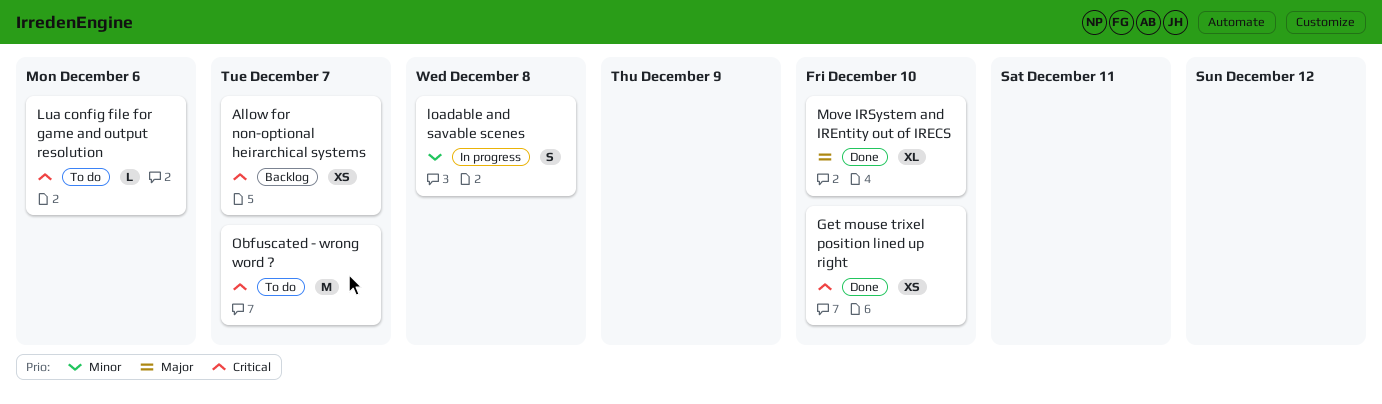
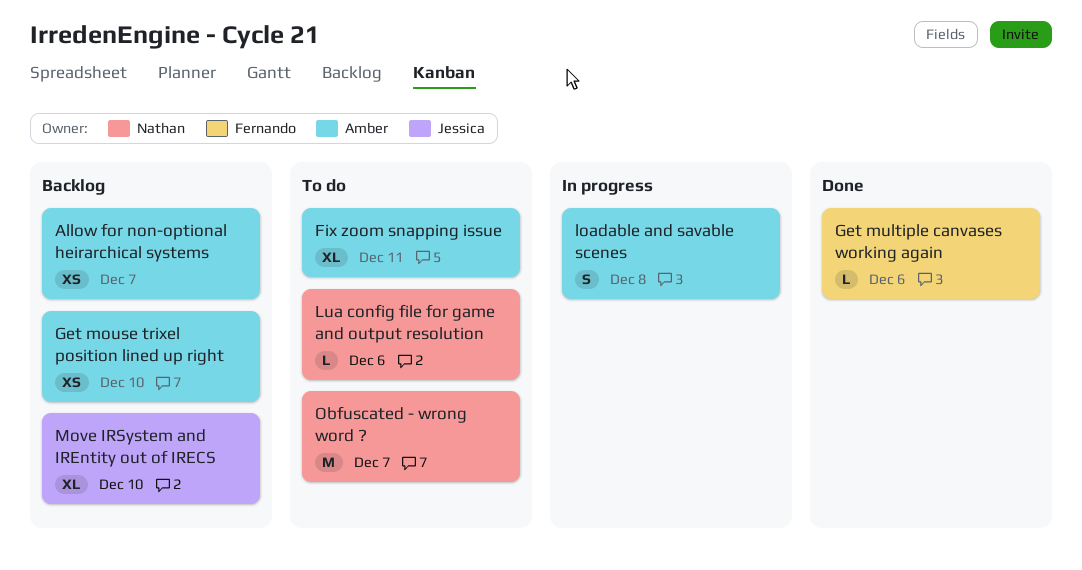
Fix zoom snapping issue: none -> present
Get mouse trixel position lined up right, status: Done -> Backlog
Get multiple canvases working again: none -> present
Move IRSystem and IREntity out of IRECS, status: Done -> Backlog

